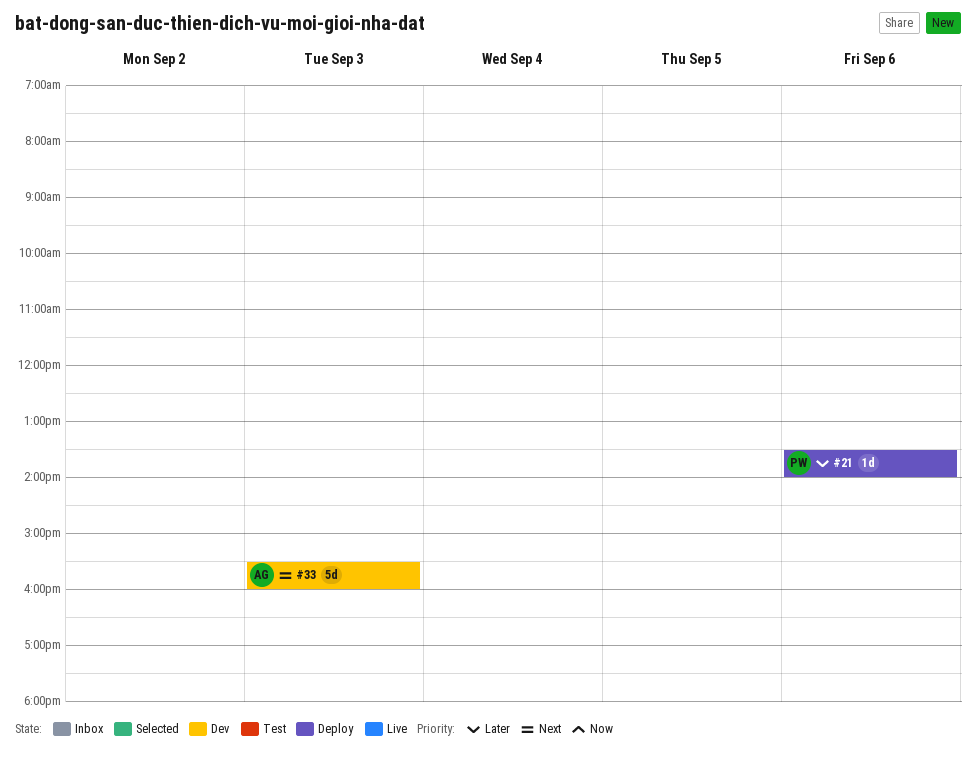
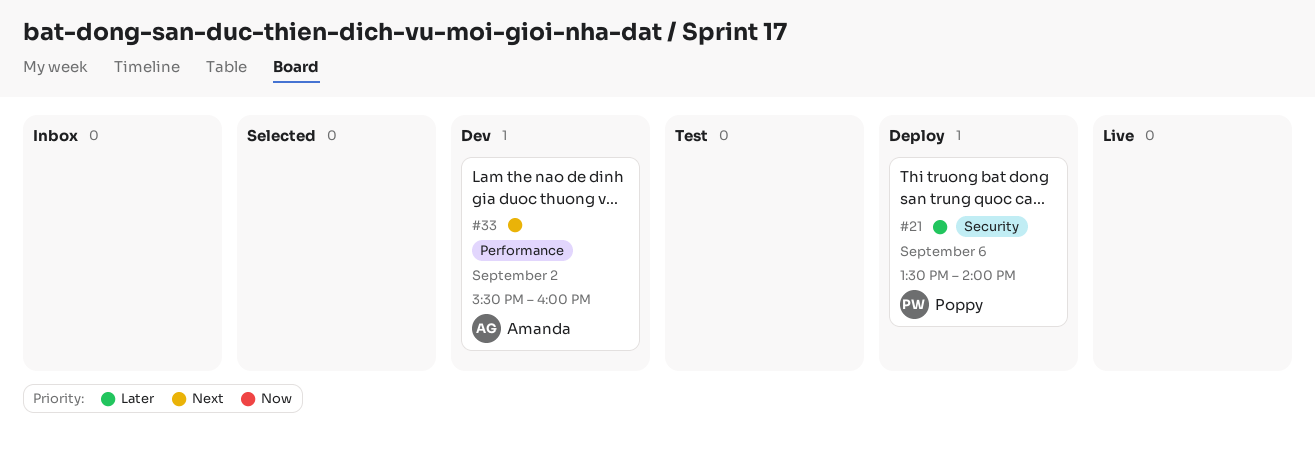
#33, day: Sep 3 -> Sep 2

